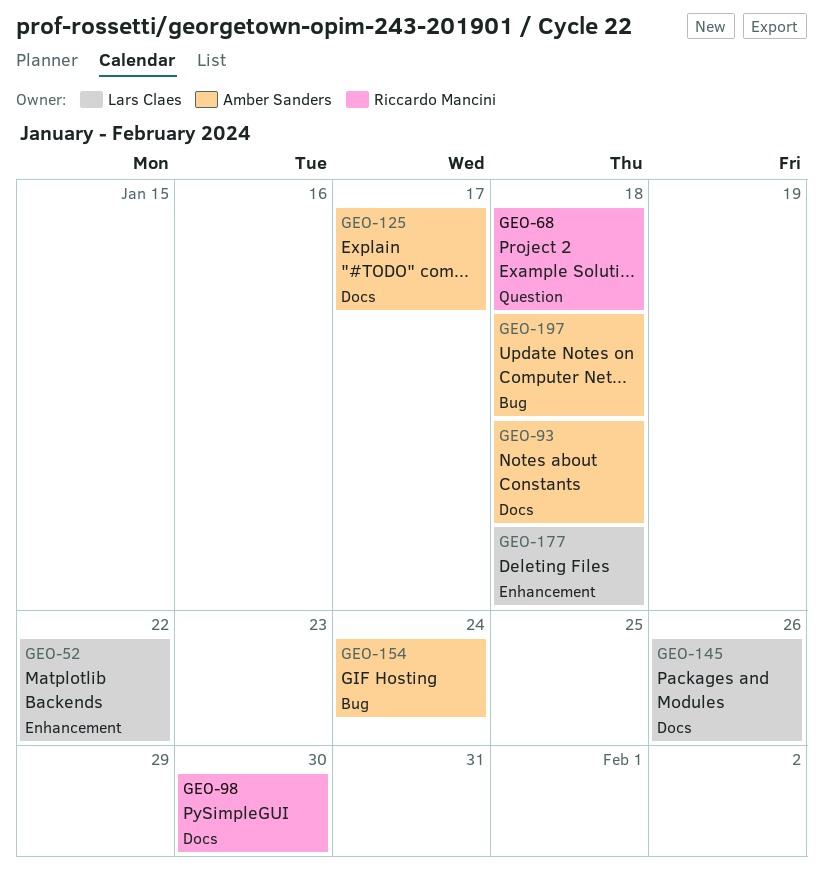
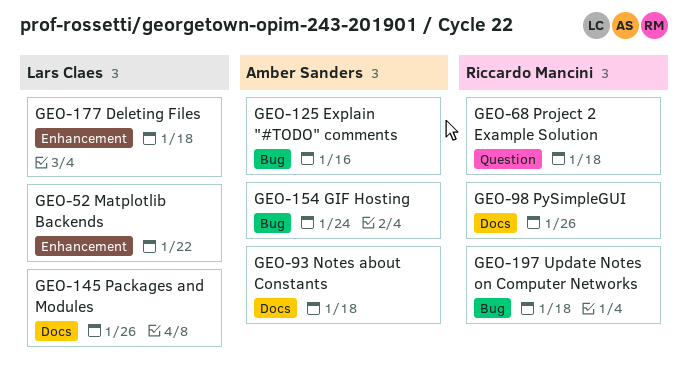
GEO-98, due: Jan 30 -> Jan 26
GEO-125, label: Docs -> Bug
GEO-125, due: Jan 17 -> Jan 16
GEO-197, owner: Amber Sanders -> Riccardo Mancini

